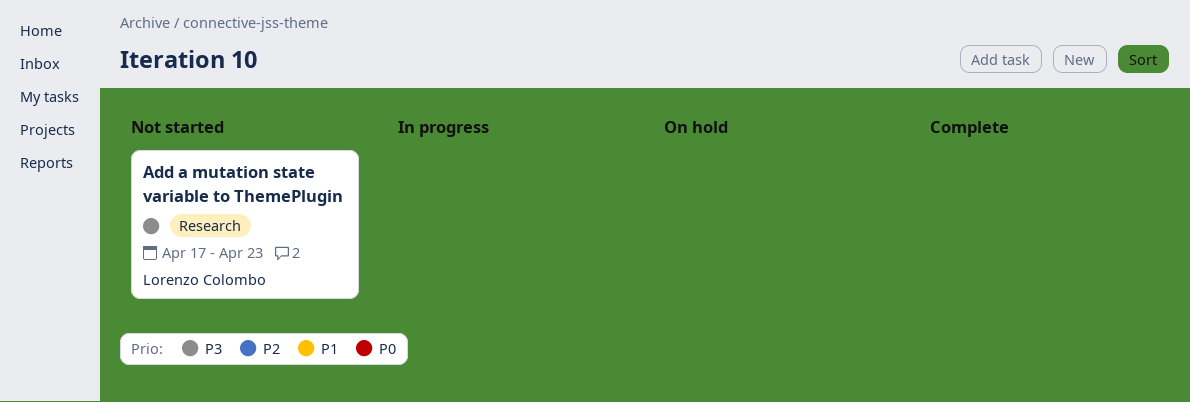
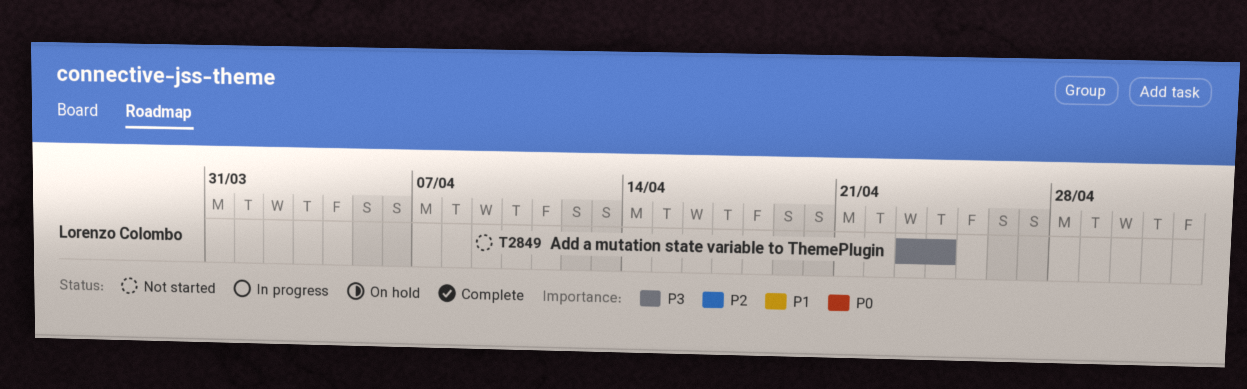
Add a mutation state variable to ThemePlugin, start: Apr 17 -> Apr 23
Add a mutation state variable to ThemePlugin, due: Apr 23 -> Apr 24

